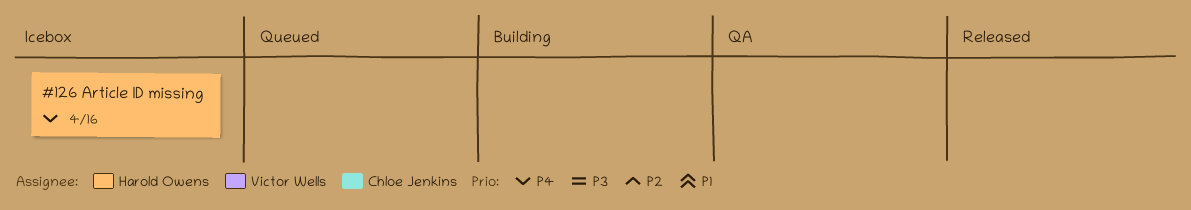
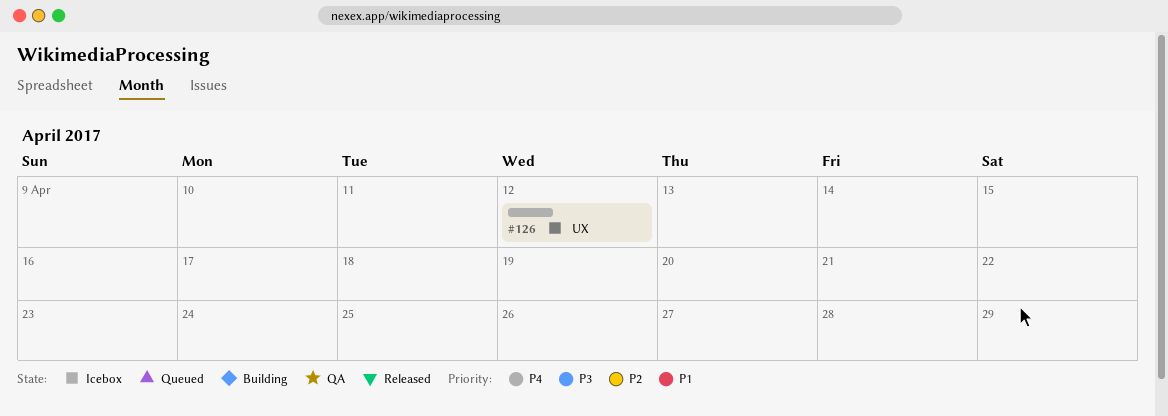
#126, due: Apr 16 -> Apr 12

